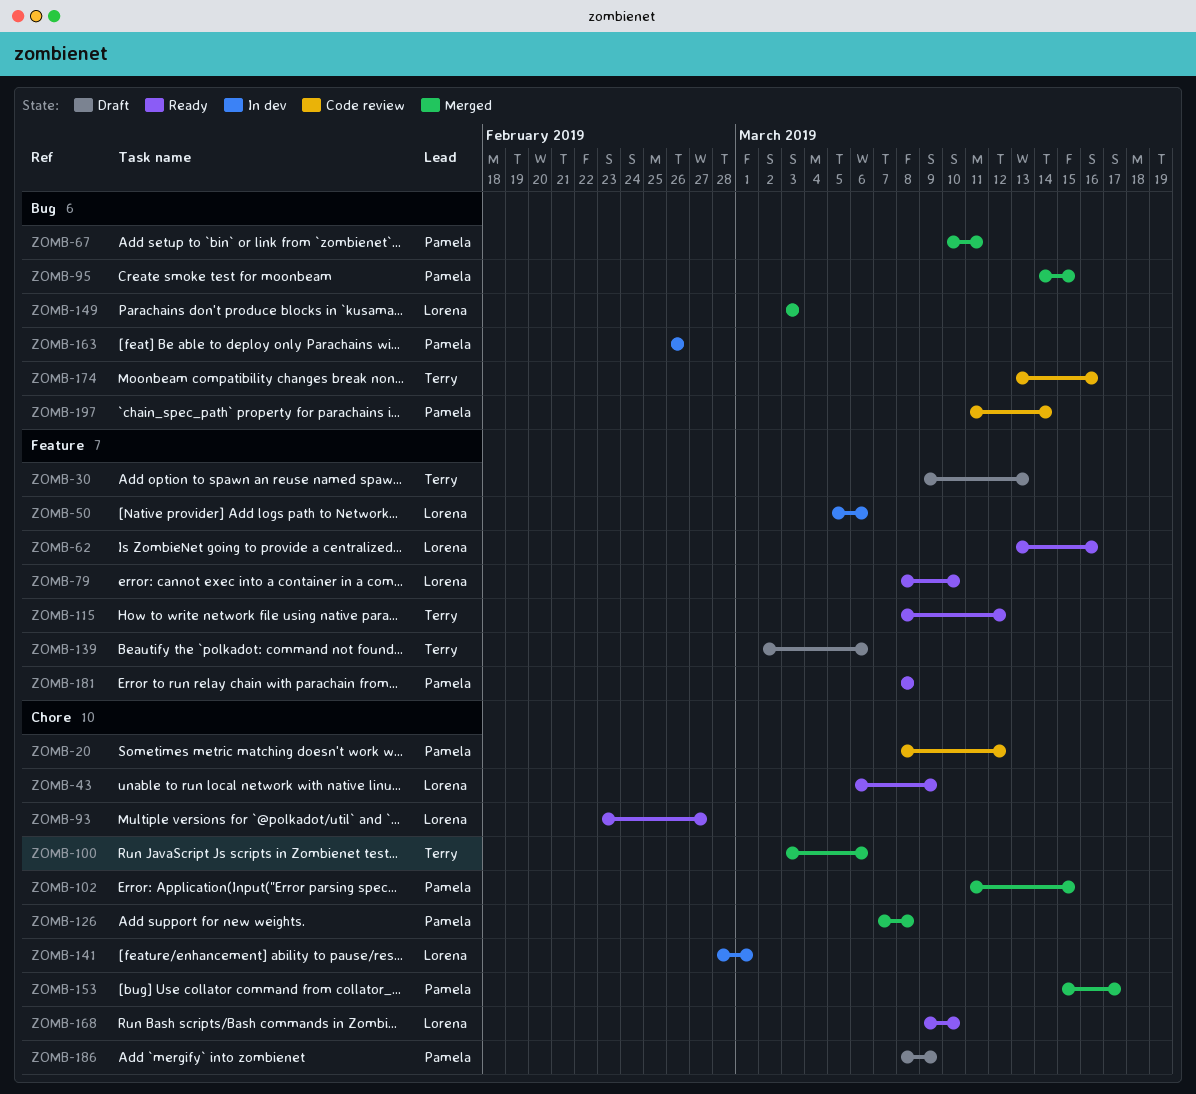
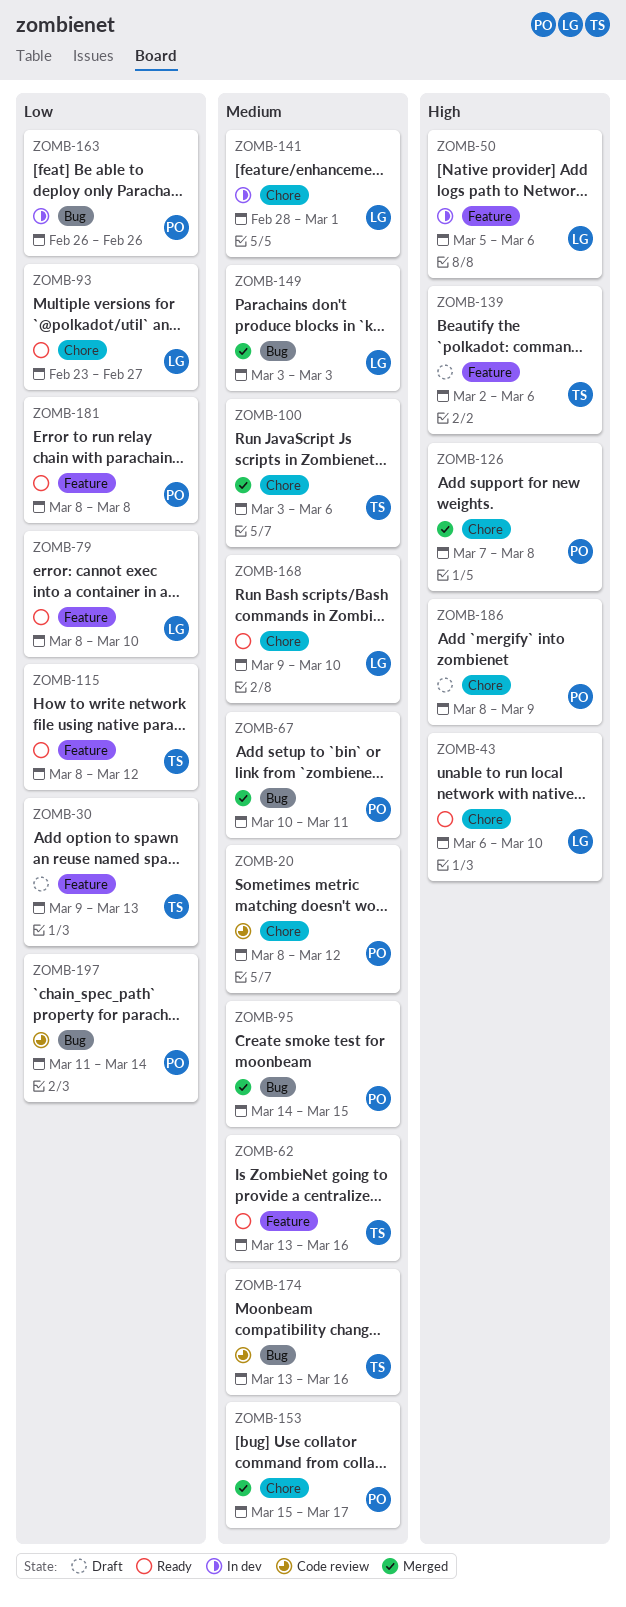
ZOMB-43, due: Mar 9 -> Mar 10
ZOMB-62, owner: Lorena -> Terry
ZOMB-102: present -> none

